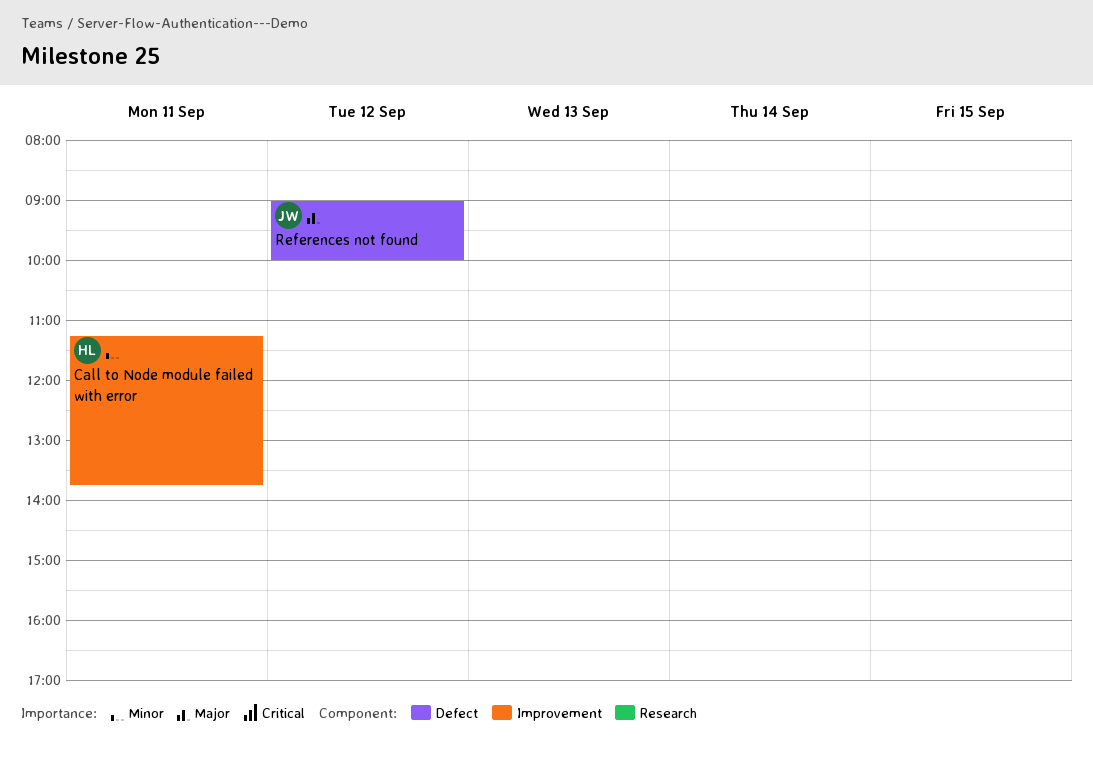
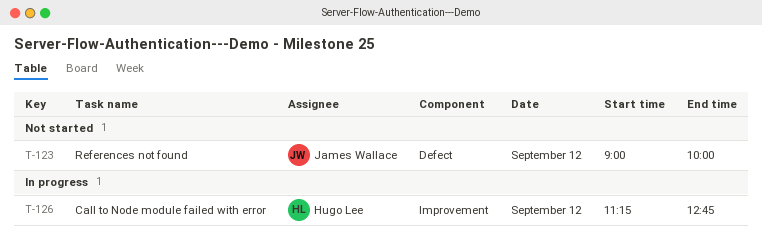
Call to Node module failed with error, day: Sep 11 -> Sep 12
Call to Node module failed with error, ends: 13:45 -> 12:45

